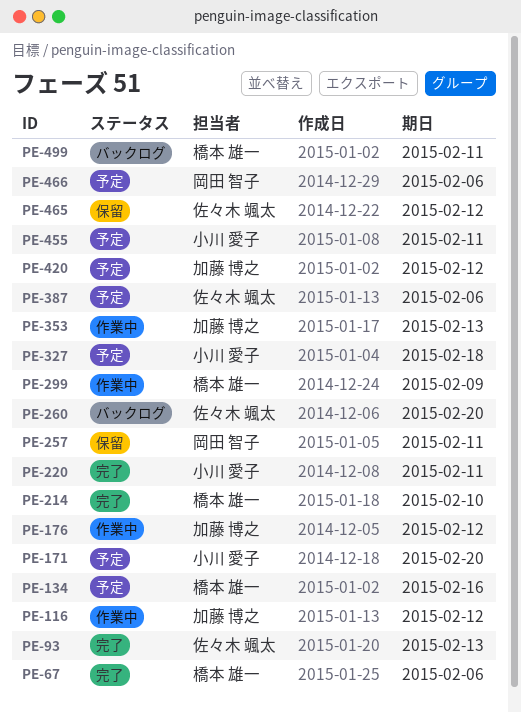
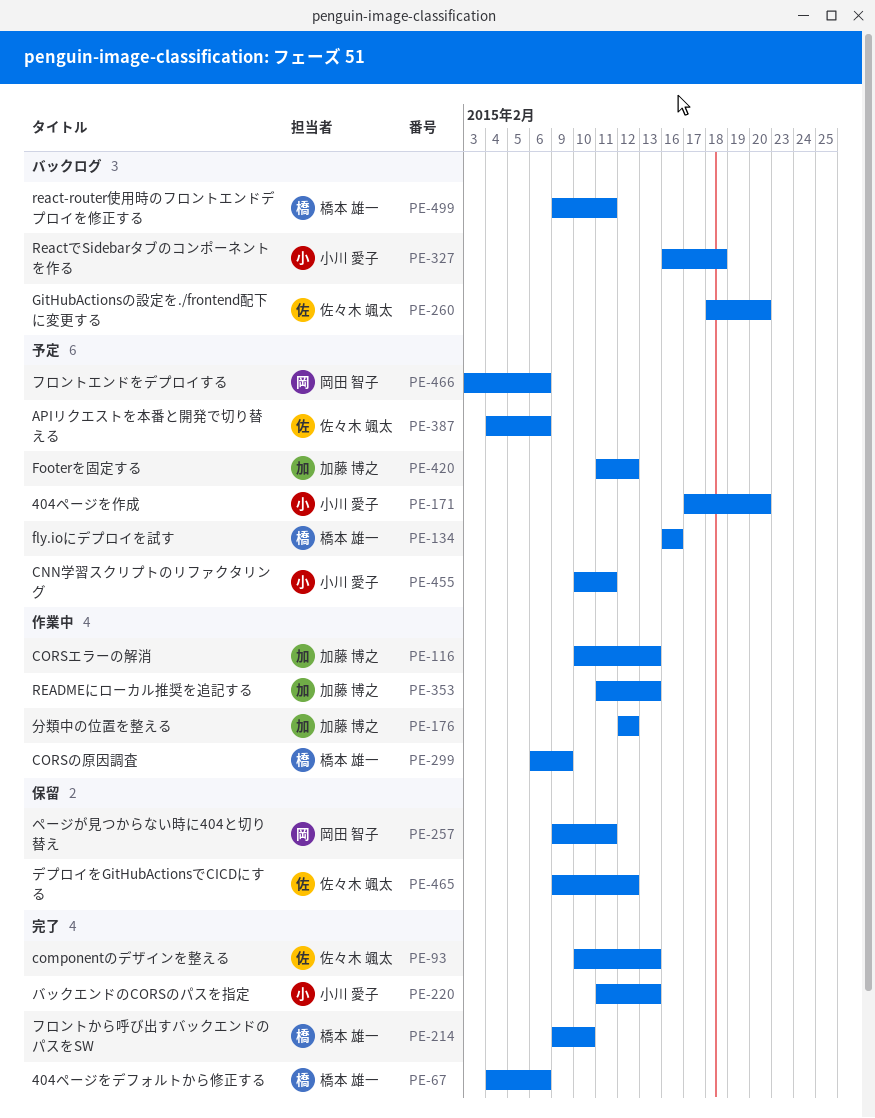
PE-116, due: Feb 12 -> Feb 13
PE-220, due: Feb 11 -> Feb 13
PE-327, status: 予定 -> バックログ

